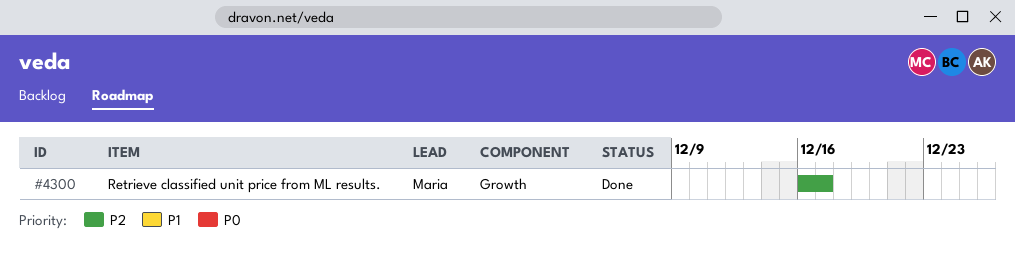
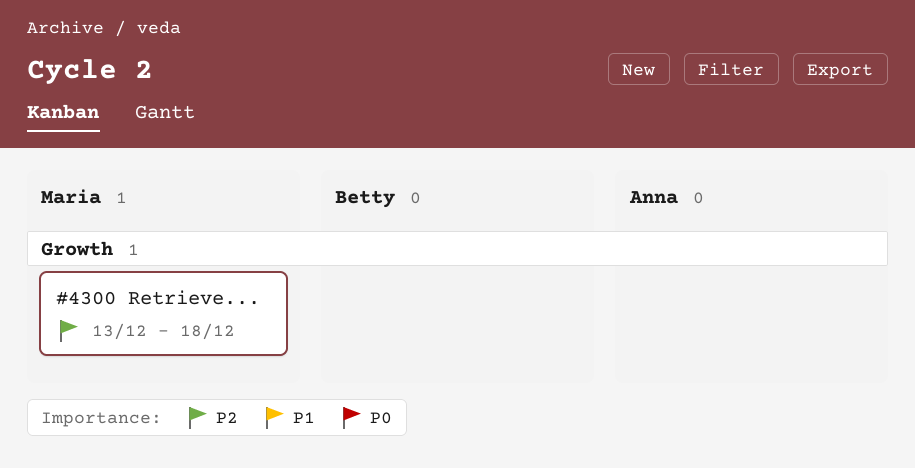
#4300, start: Dec 16 -> Dec 13
#4300, due: Dec 17 -> Dec 18

